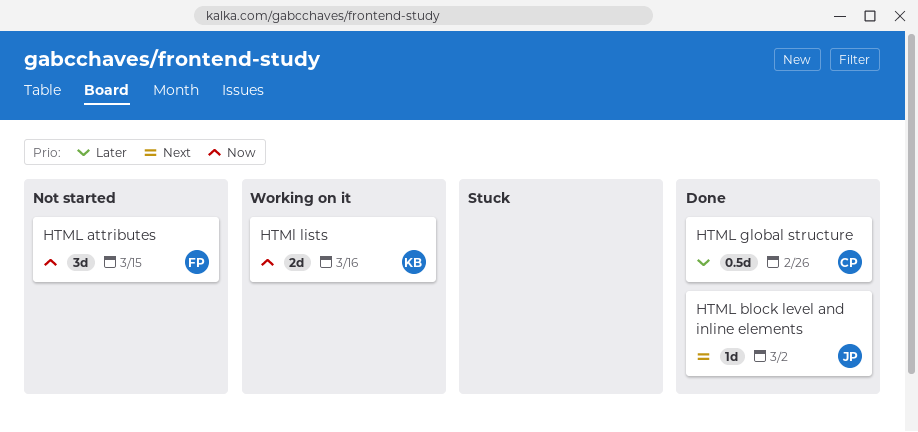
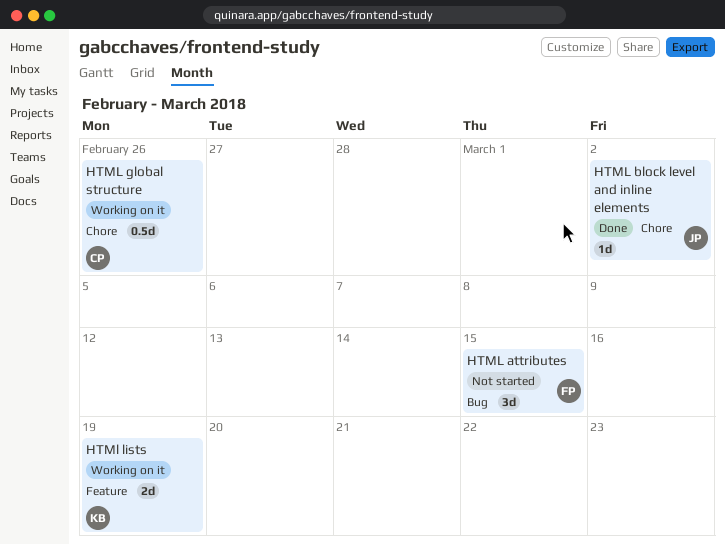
HTML global structure, status: Done -> Working on it
HTMl lists, due: Mar 16 -> Mar 19

